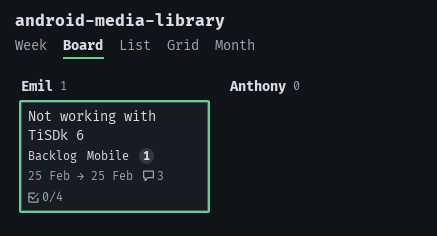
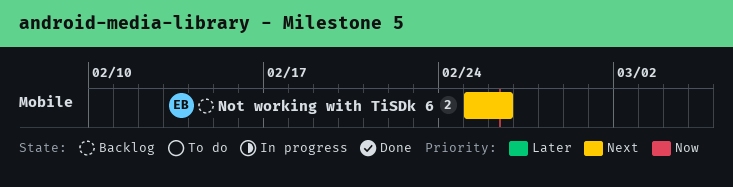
Not working with TiSDk 6, estimate: 1 -> 2
Not working with TiSDk 6, due: Feb 25 -> Feb 26

